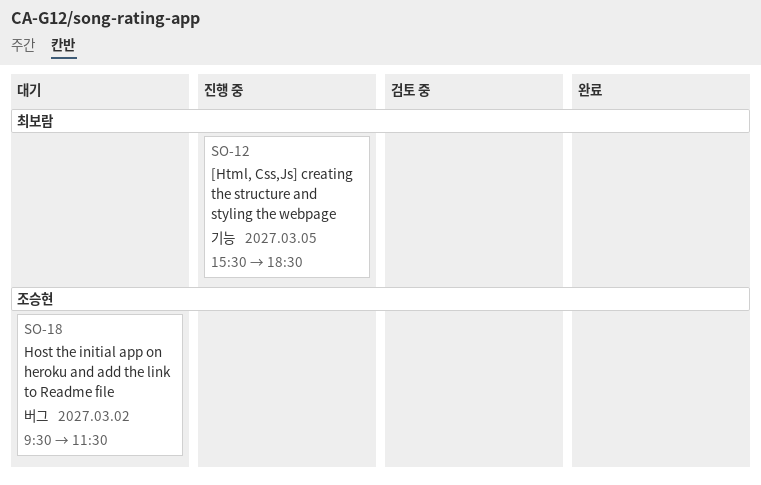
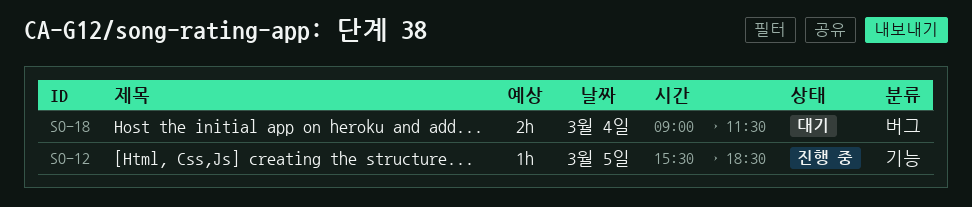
SO-18, day: Mar 2 -> Mar 4
SO-18, begins: 09:30 -> 09:00

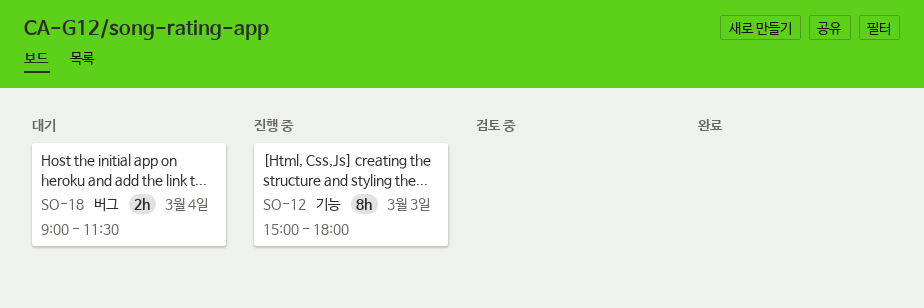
SO-12, estimate: 1h -> 8h
SO-12, day: Mar 5 -> Mar 3
SO-12, begins: 15:30 -> 15:00
SO-12, ends: 18:30 -> 18:00

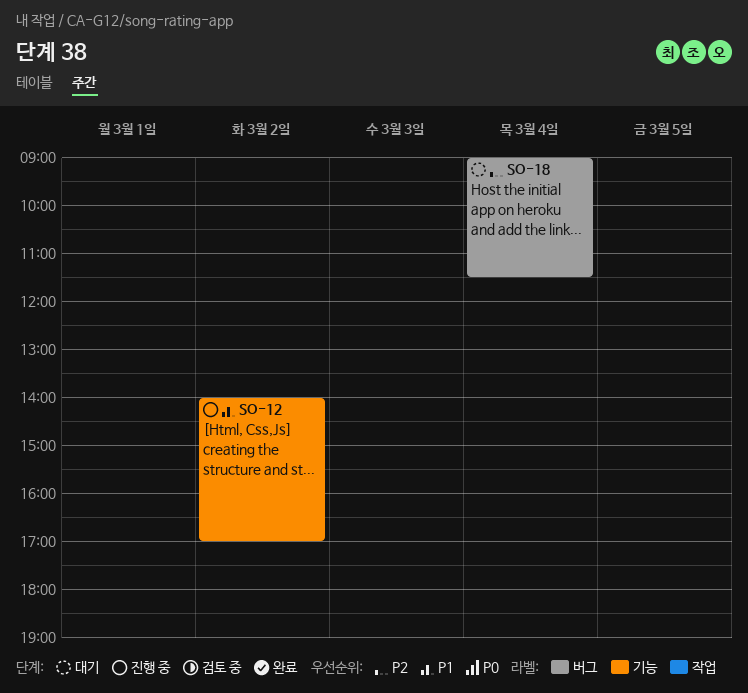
SO-12, day: Mar 3 -> Mar 2
SO-12, begins: 15:00 -> 14:00
SO-12, ends: 18:00 -> 17:00

